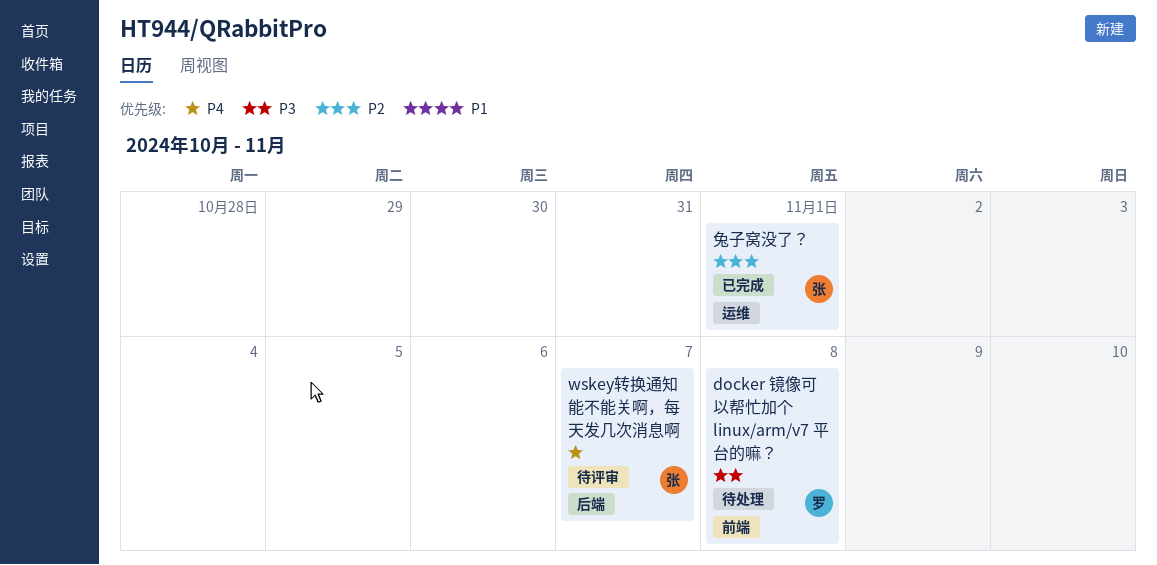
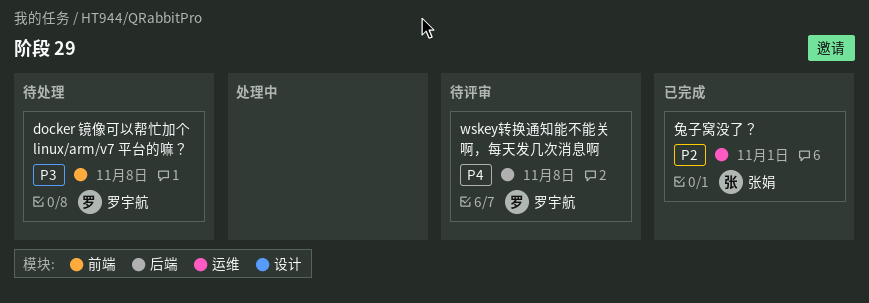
wskey转换通知能不能关啊，每天发几次消息啊, owner: 张娟 -> 罗宇航
wskey转换通知能不能关啊，每天发几次消息啊, due: Nov 7 -> Nov 8

